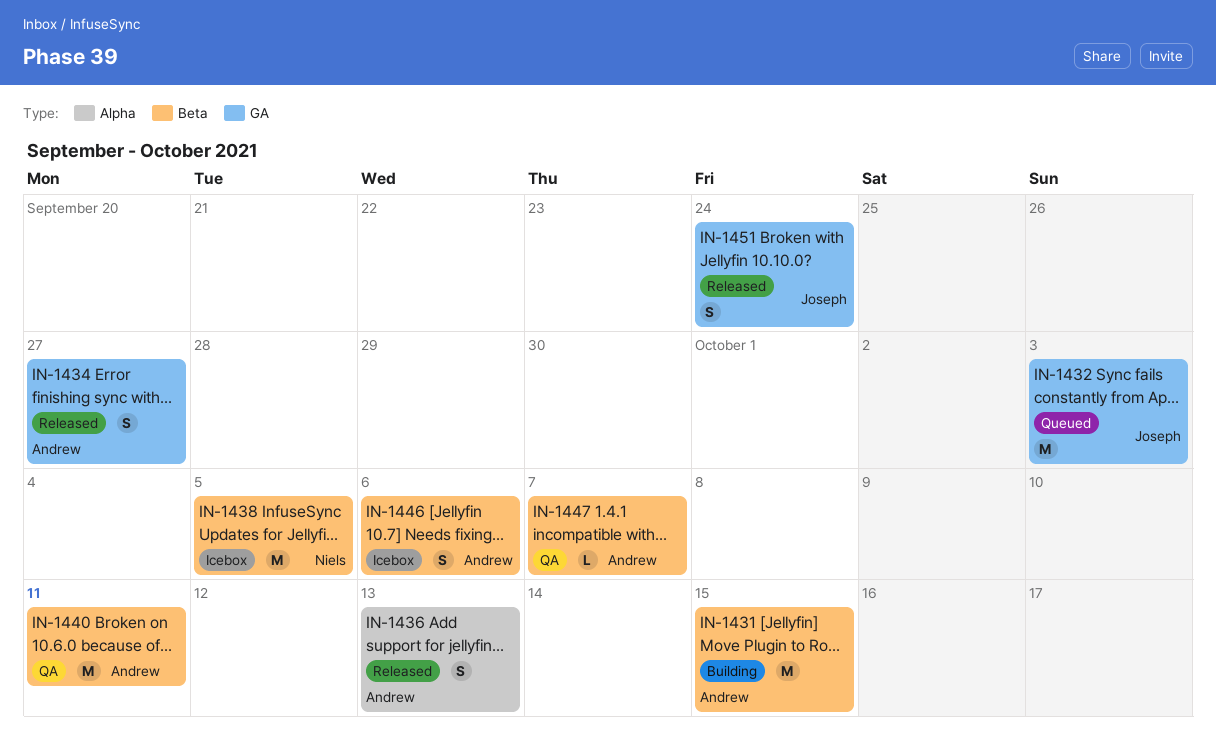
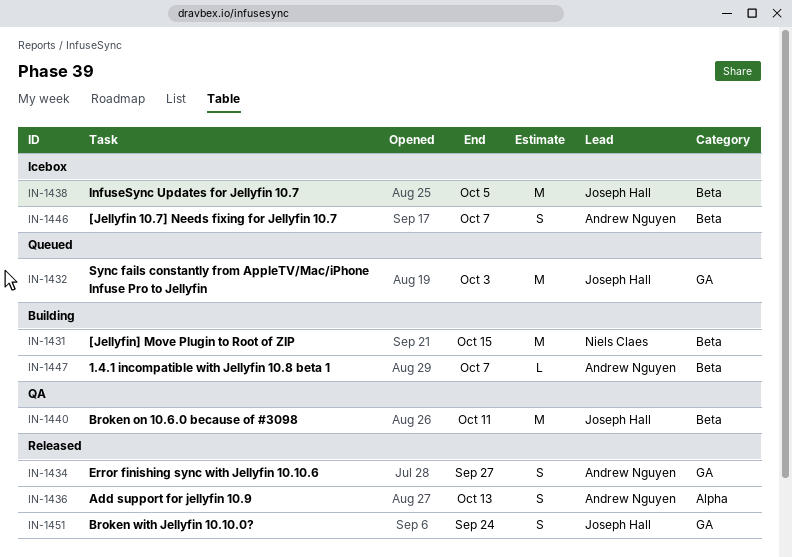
IN-1431, owner: Andrew Nguyen -> Niels Claes
IN-1438, owner: Niels Claes -> Joseph Hall
IN-1440, owner: Andrew Nguyen -> Joseph Hall
IN-1446, due: Oct 6 -> Oct 7
IN-1447, status: QA -> Building

